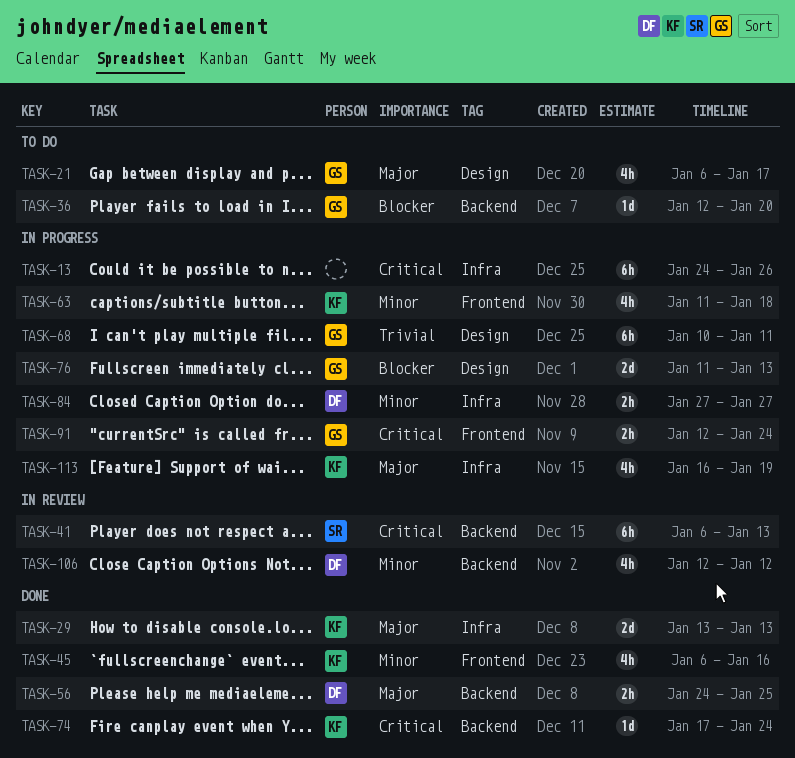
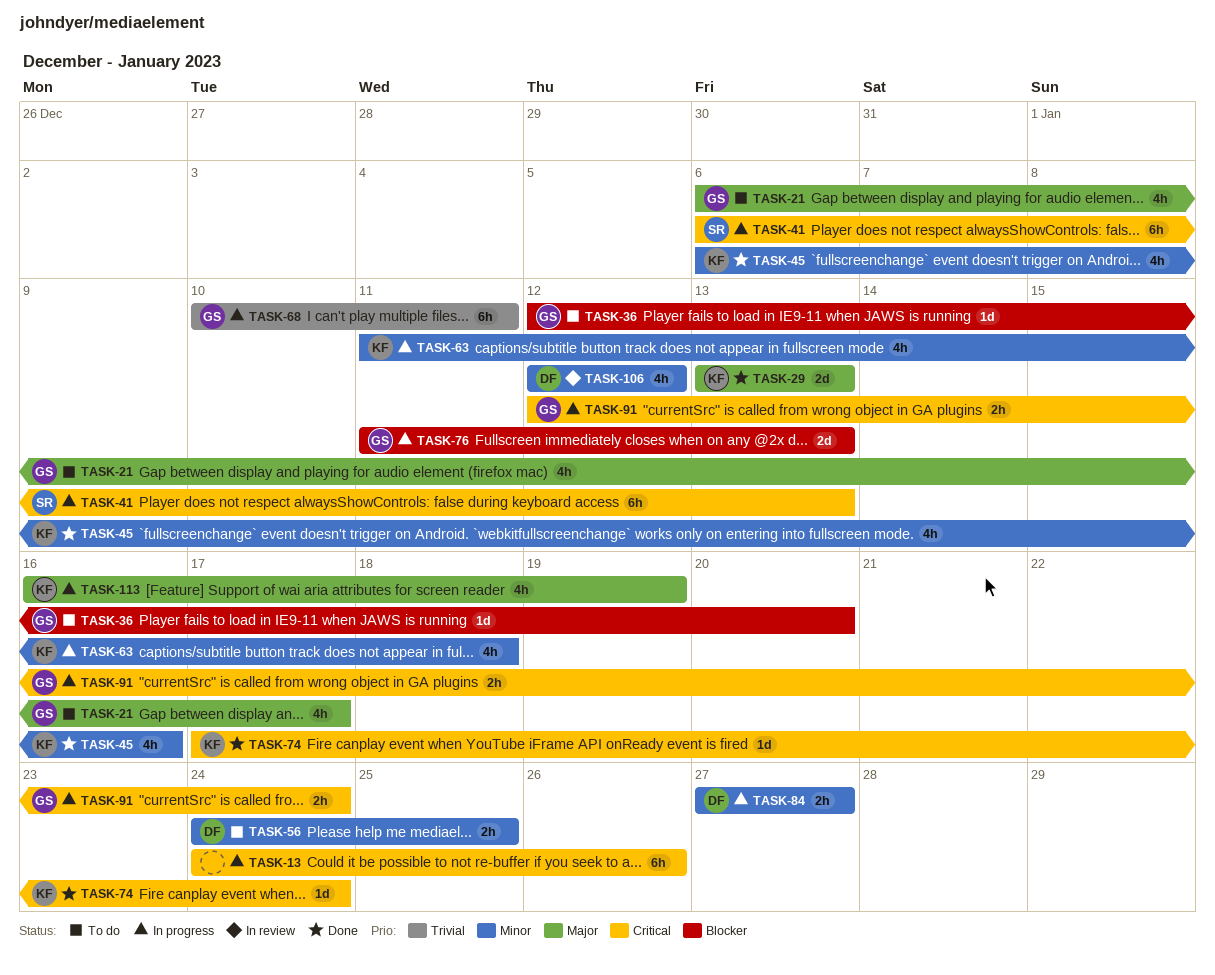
TASK-41, status: In review -> In progress
TASK-56, status: Done -> To do
TASK-56, priority: Major -> Minor

